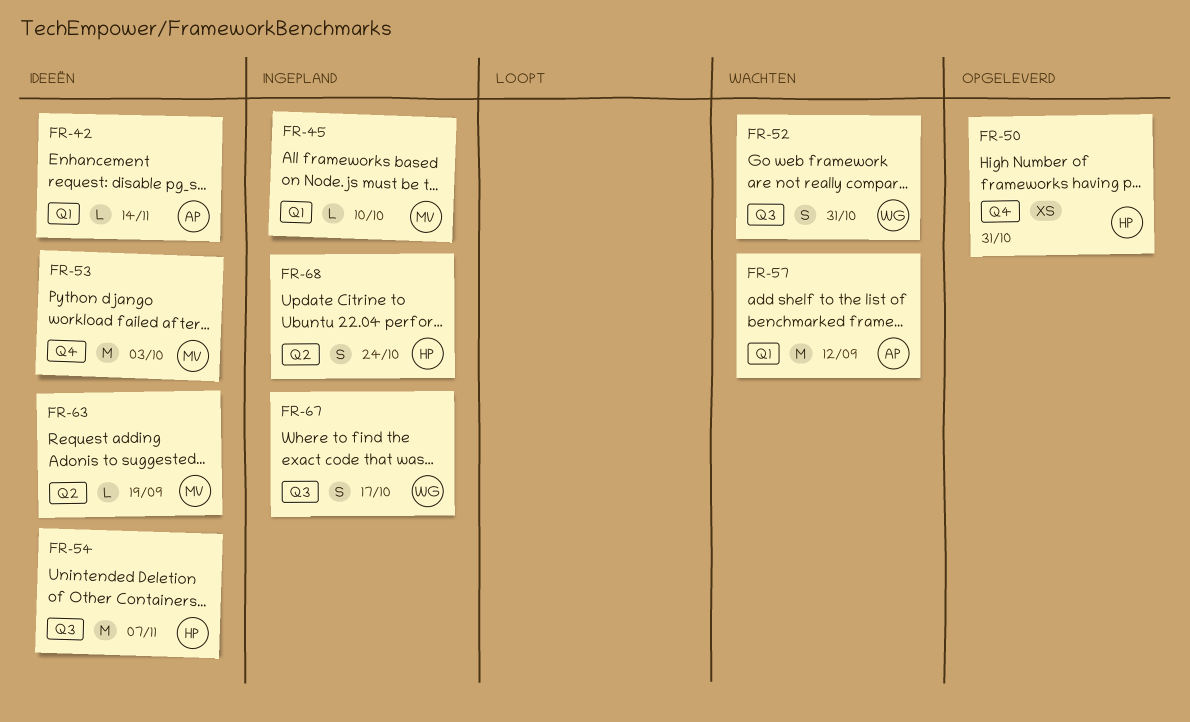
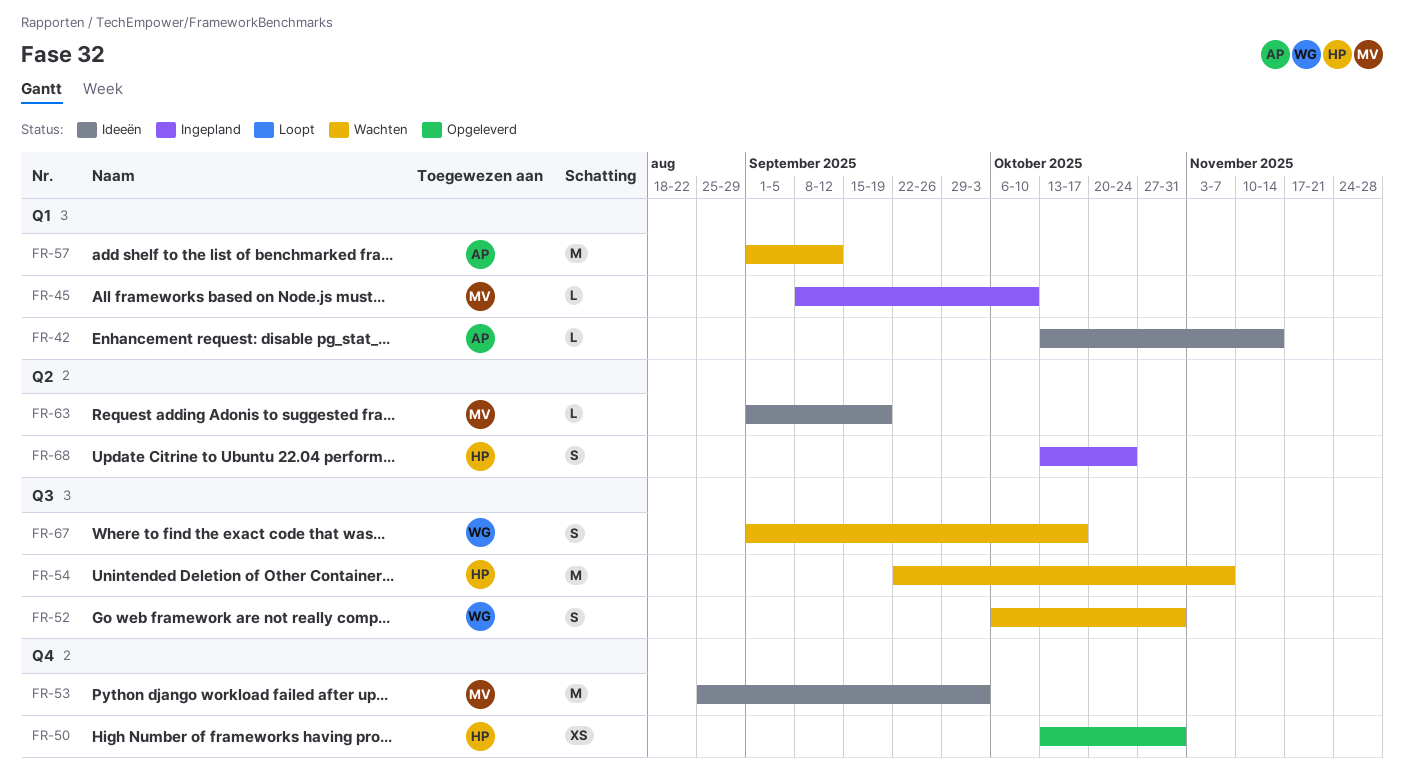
FR-54, status: Ideeën -> Wachten
FR-67, status: Ingepland -> Wachten

